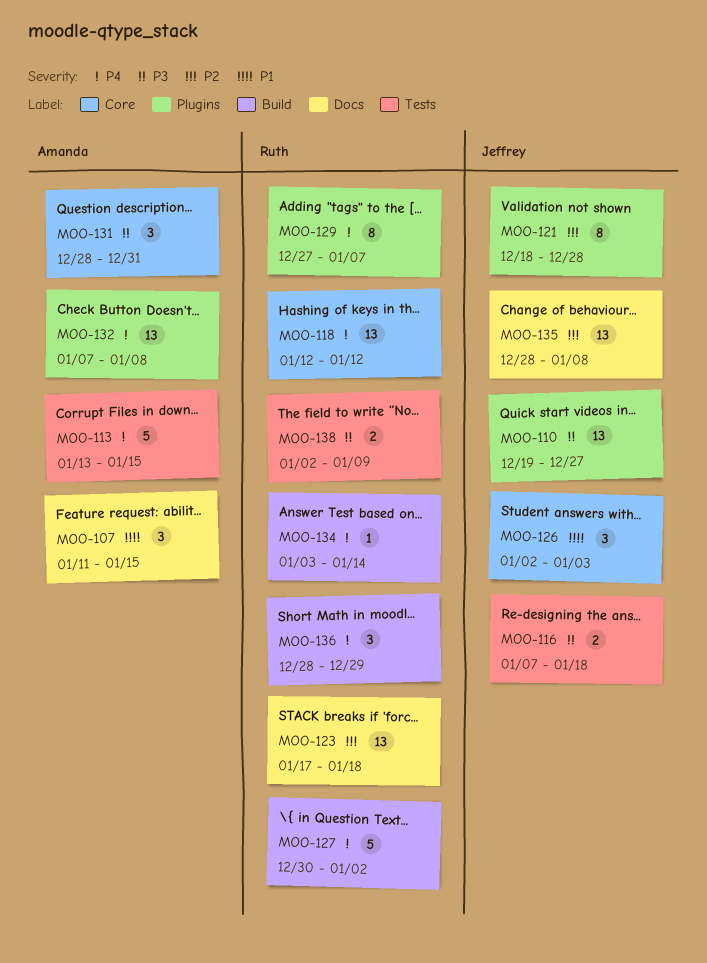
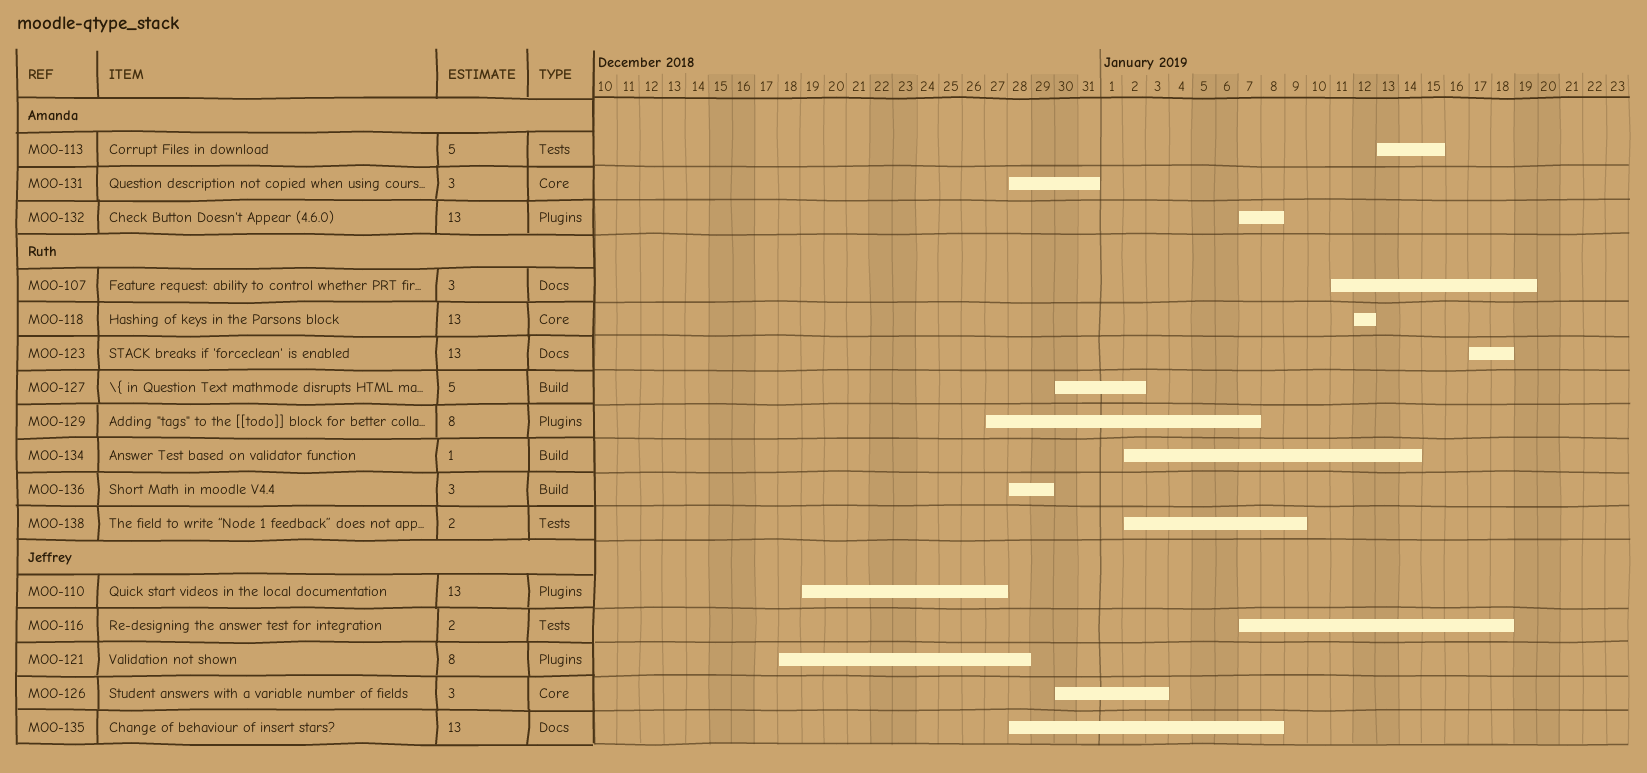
MOO-107, owner: Amanda -> Ruth
MOO-107, due: Jan 15 -> Jan 19
MOO-126, start: Jan 2 -> Dec 30
MOO-134, start: Jan 3 -> Jan 2

